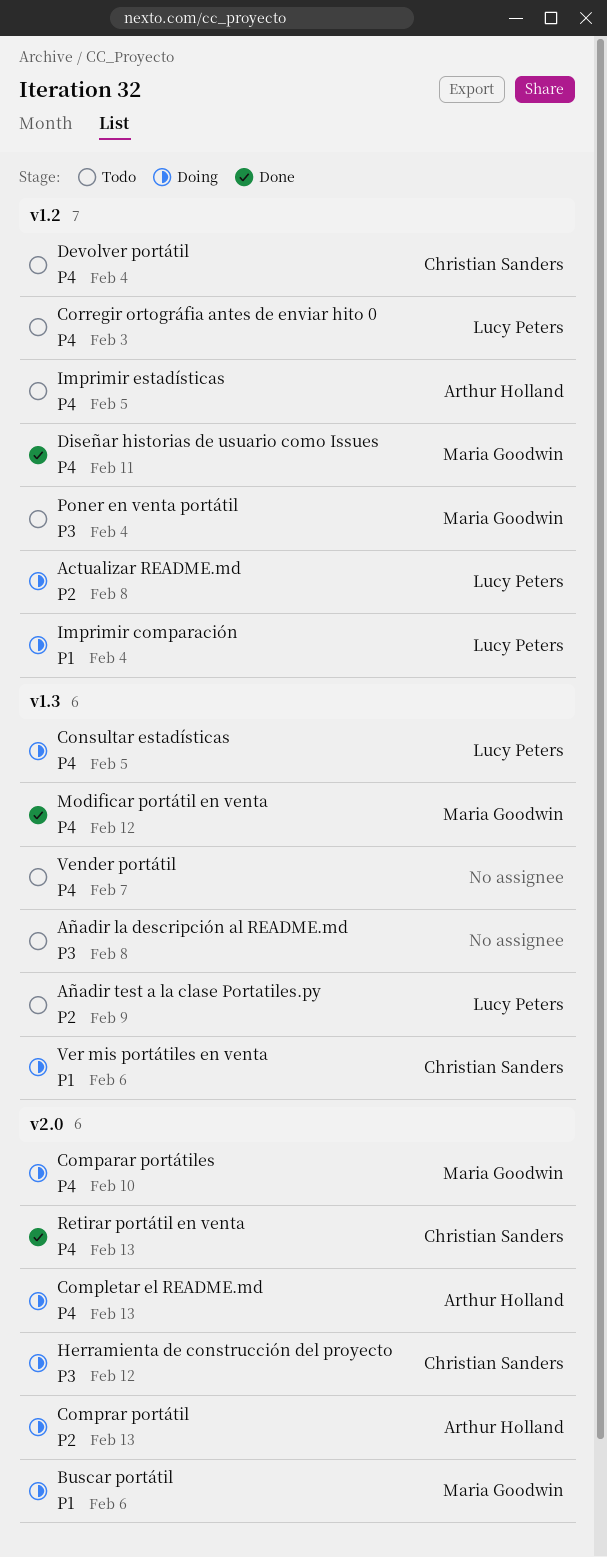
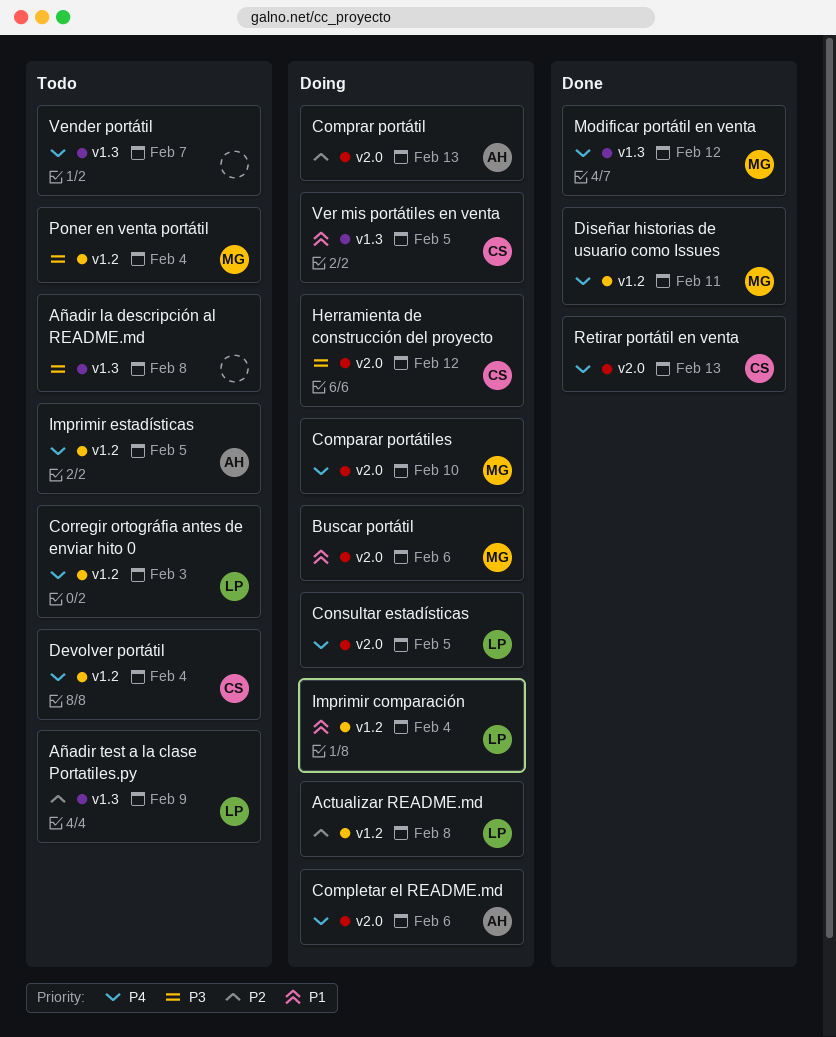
Completar el README.md, due: Feb 13 -> Feb 6
Consultar estadísticas, label: v1.3 -> v2.0
Ver mis portátiles en venta, due: Feb 6 -> Feb 5

